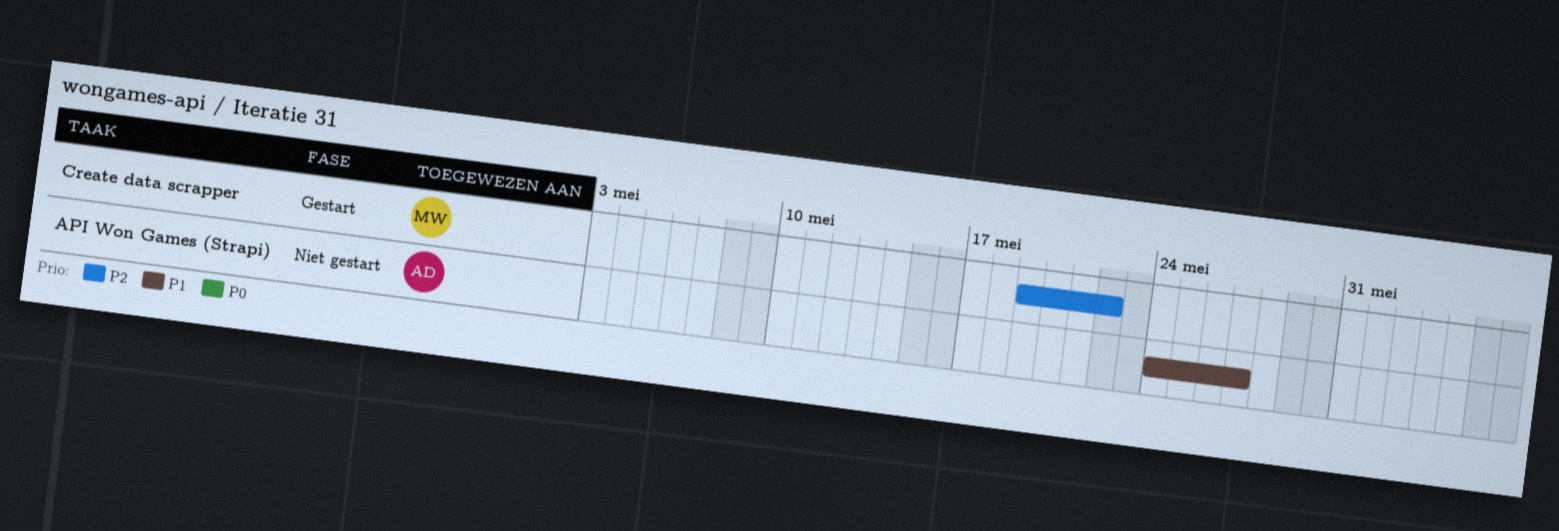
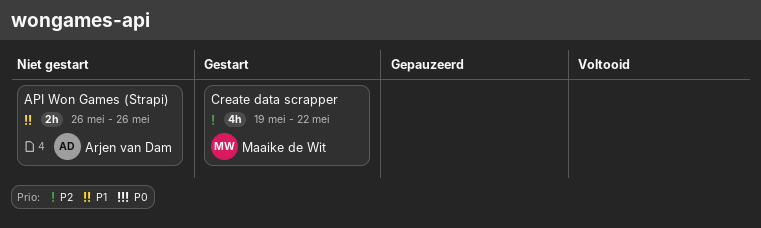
API Won Games (Strapi), start: May 24 -> May 26
API Won Games (Strapi), due: May 27 -> May 26

